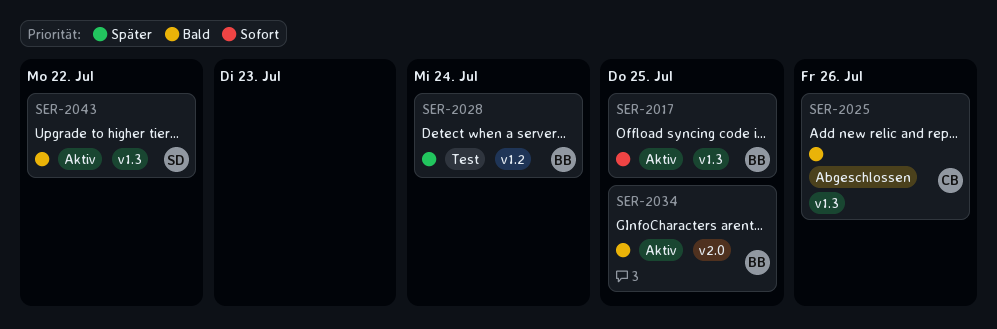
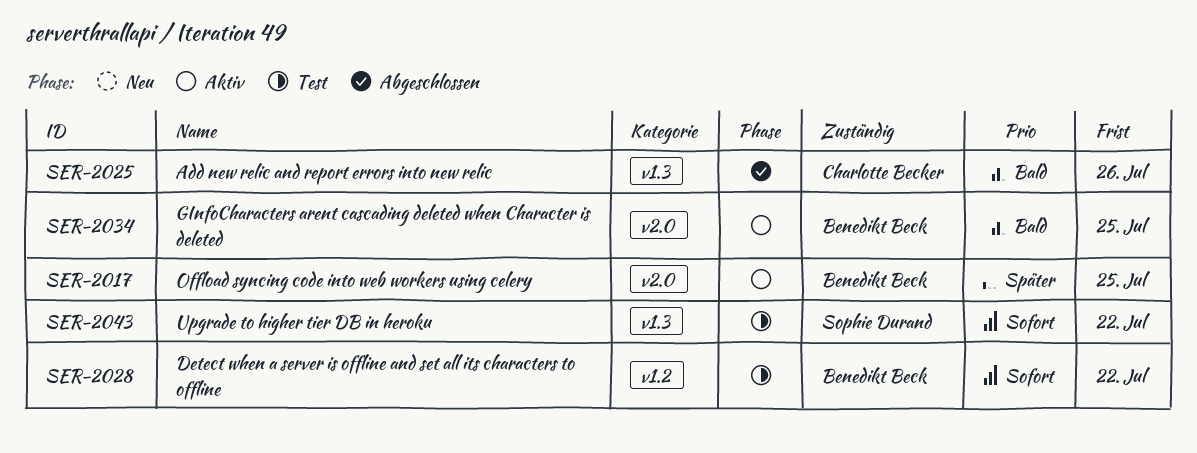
SER-2017, priority: Sofort -> Später
SER-2017, label: v1.3 -> v2.0
SER-2028, priority: Später -> Sofort
SER-2028, due: Jul 24 -> Jul 22
SER-2043, status: Aktiv -> Test
SER-2043, priority: Bald -> Sofort

